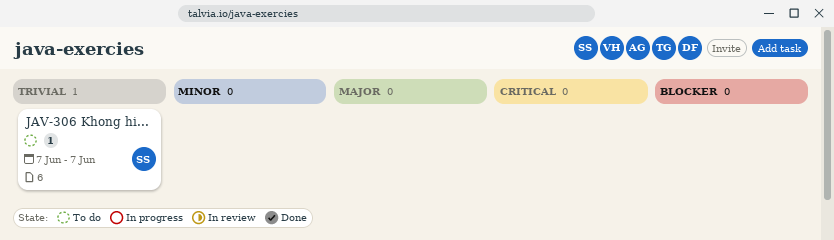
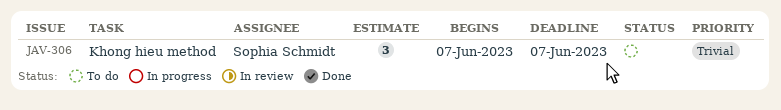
JAV-306, estimate: 1 -> 3

